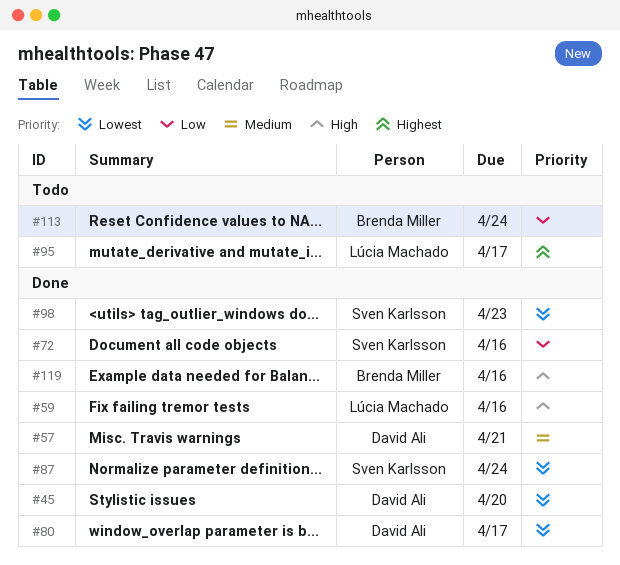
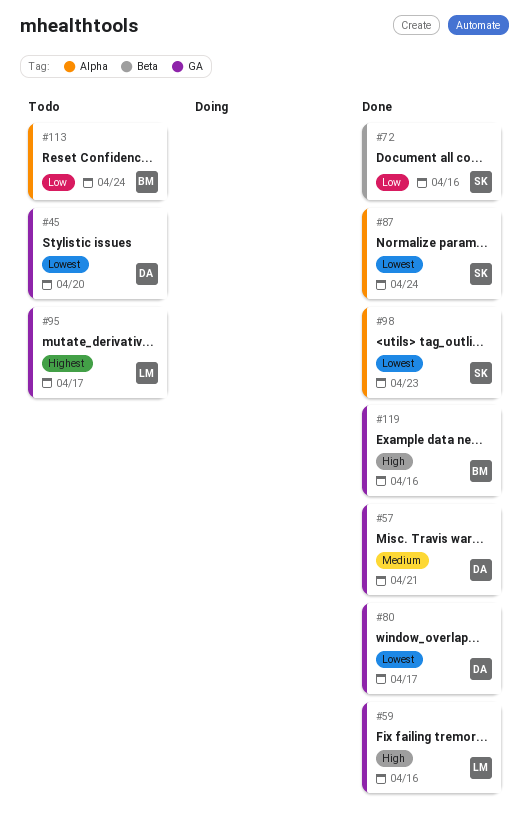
#45, status: Done -> Todo

